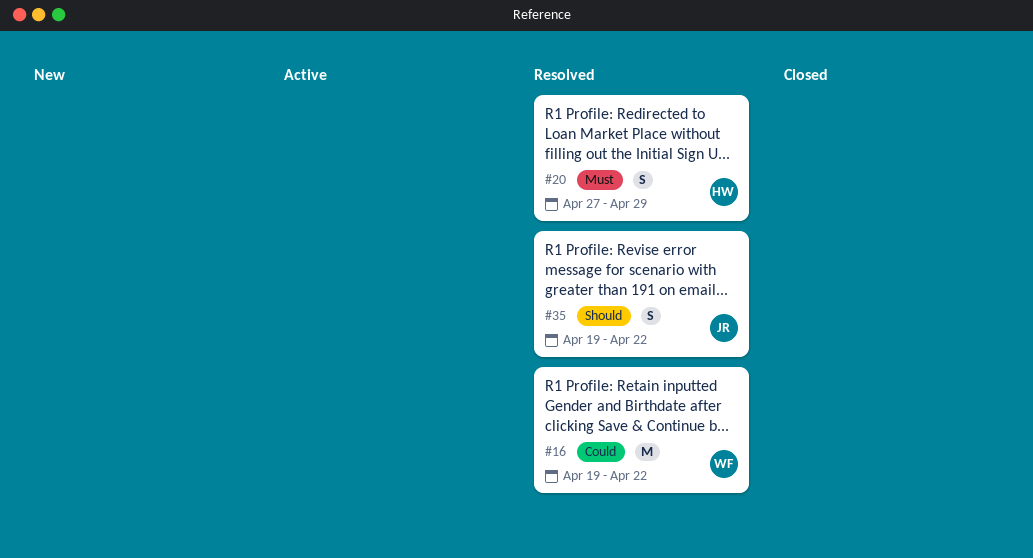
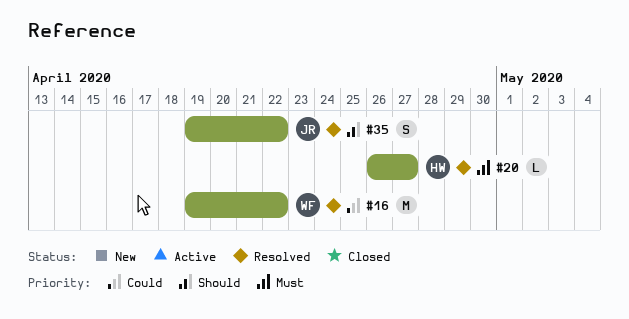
#20, estimate: S -> L
#20, start: Apr 27 -> Apr 26
#20, due: Apr 29 -> Apr 27

